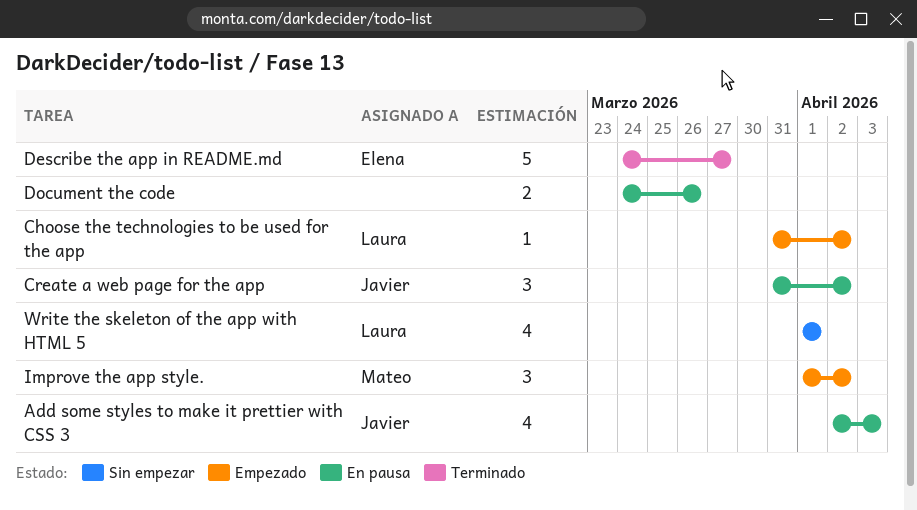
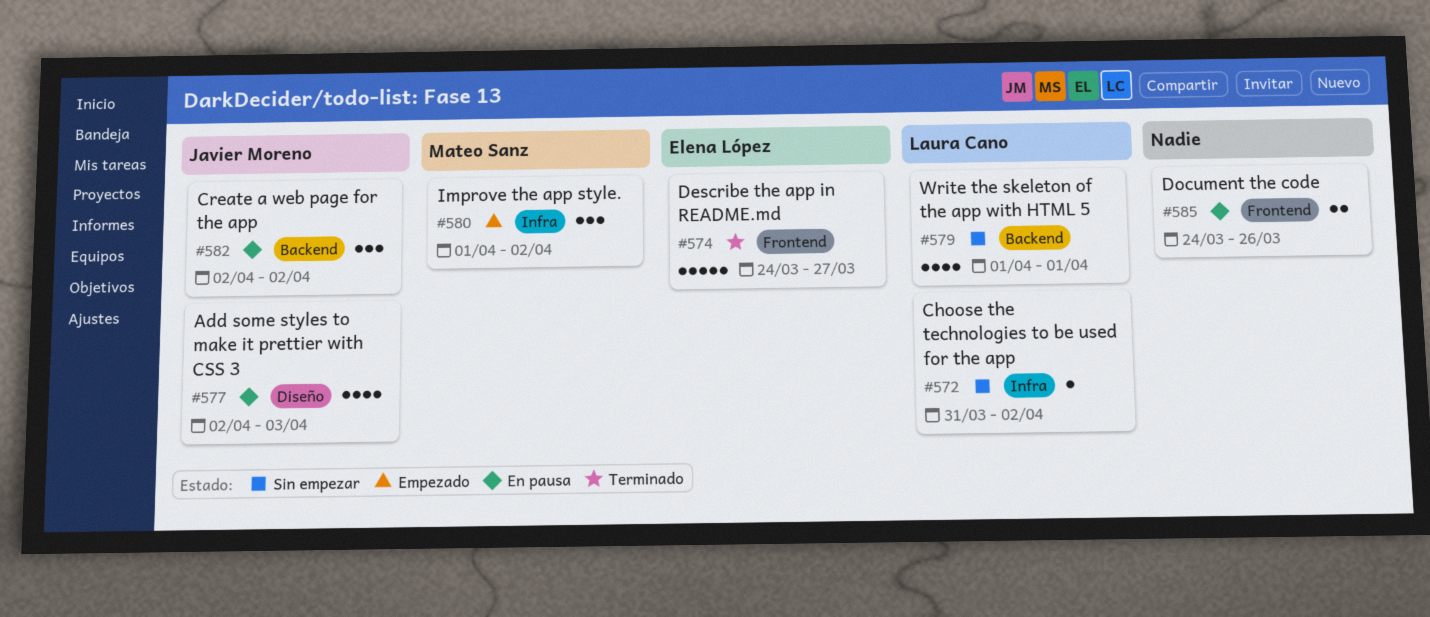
Choose the technologies to be used for the app, status: Empezado -> Sin empezar
Create a web page for the app, start: Mar 31 -> Apr 2

